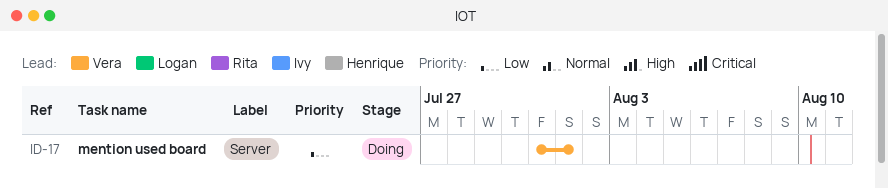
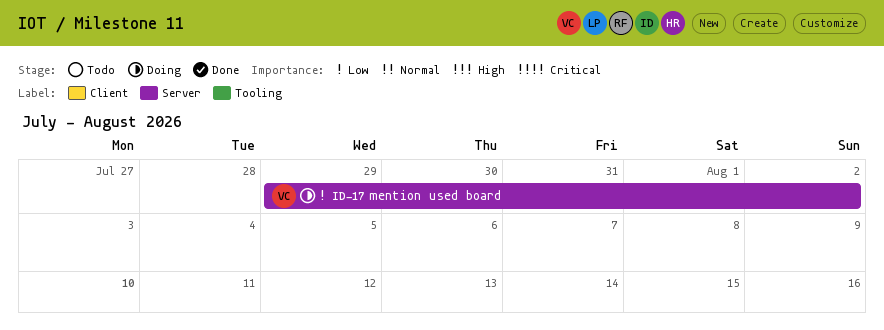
ID-17, start: Jul 31 -> Jul 29
ID-17, due: Aug 1 -> Aug 2

